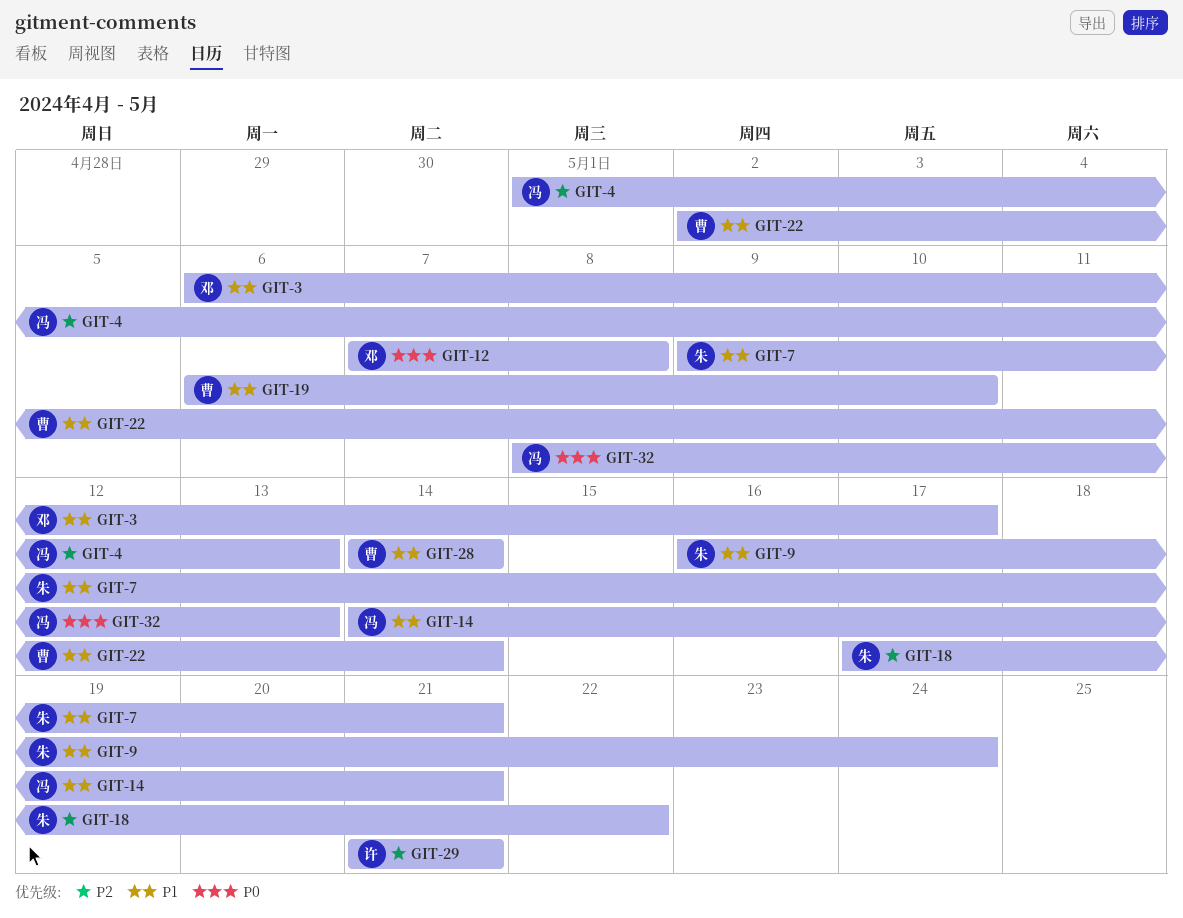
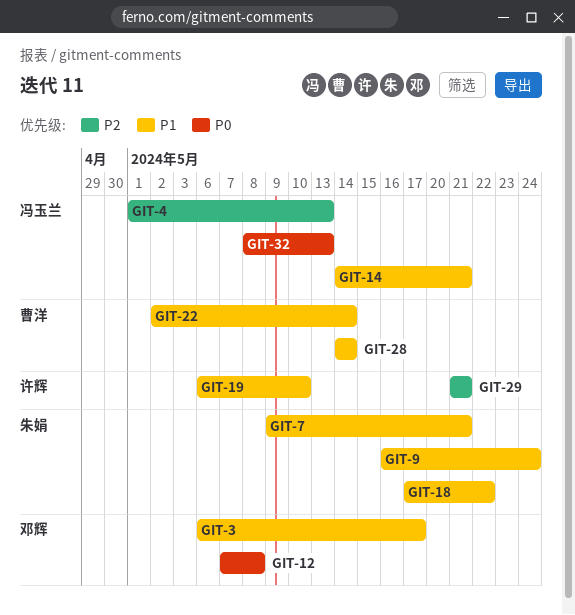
GIT-18, priority: P2 -> P1
GIT-19, owner: 曹洋 -> 许辉

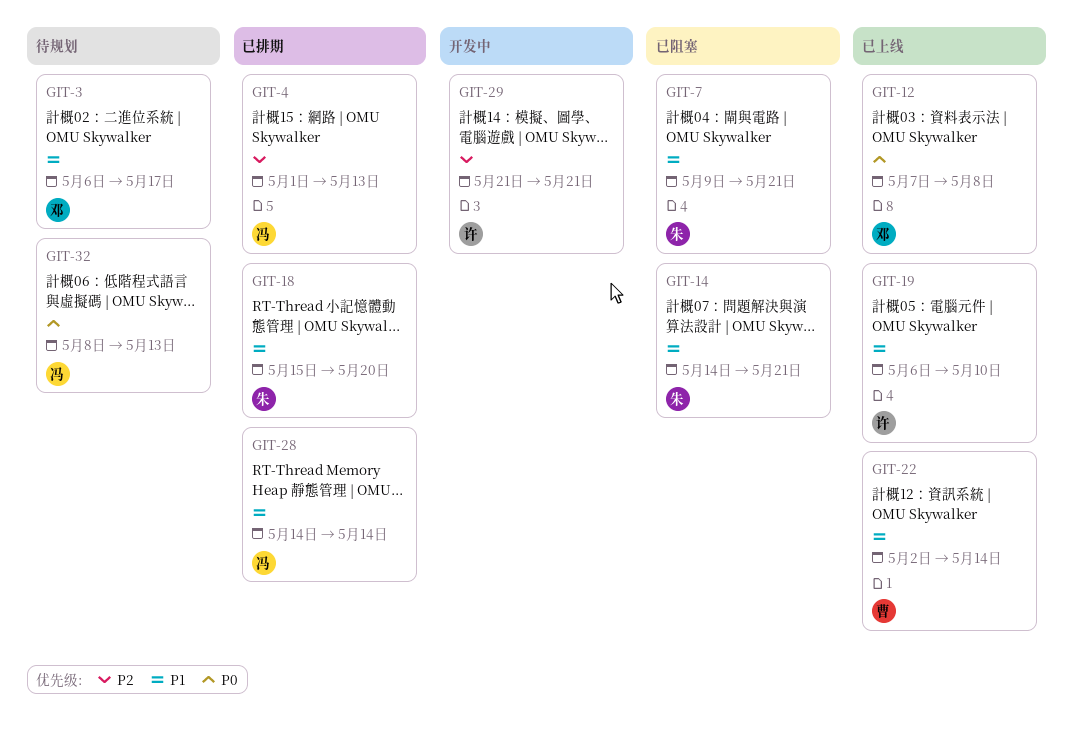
GIT-9: present -> none
GIT-14, owner: 冯玉兰 -> 朱娟
GIT-18, start: May 17 -> May 15
GIT-18, due: May 22 -> May 20
GIT-28, owner: 曹洋 -> 冯玉兰

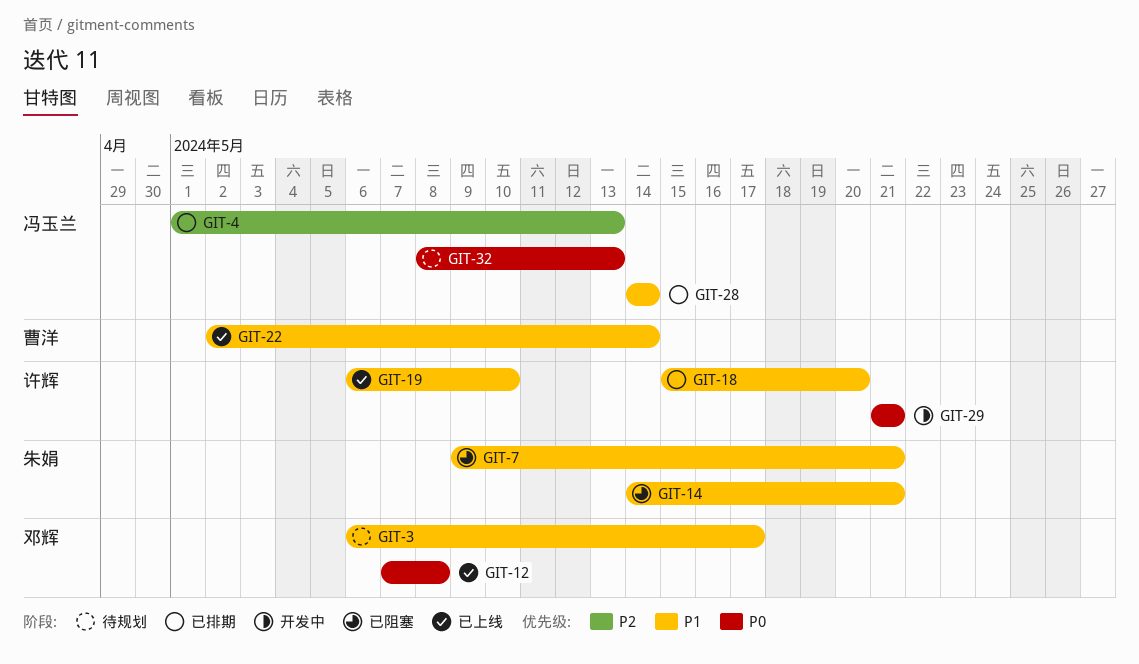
GIT-18, owner: 朱娟 -> 许辉
GIT-29, priority: P2 -> P0

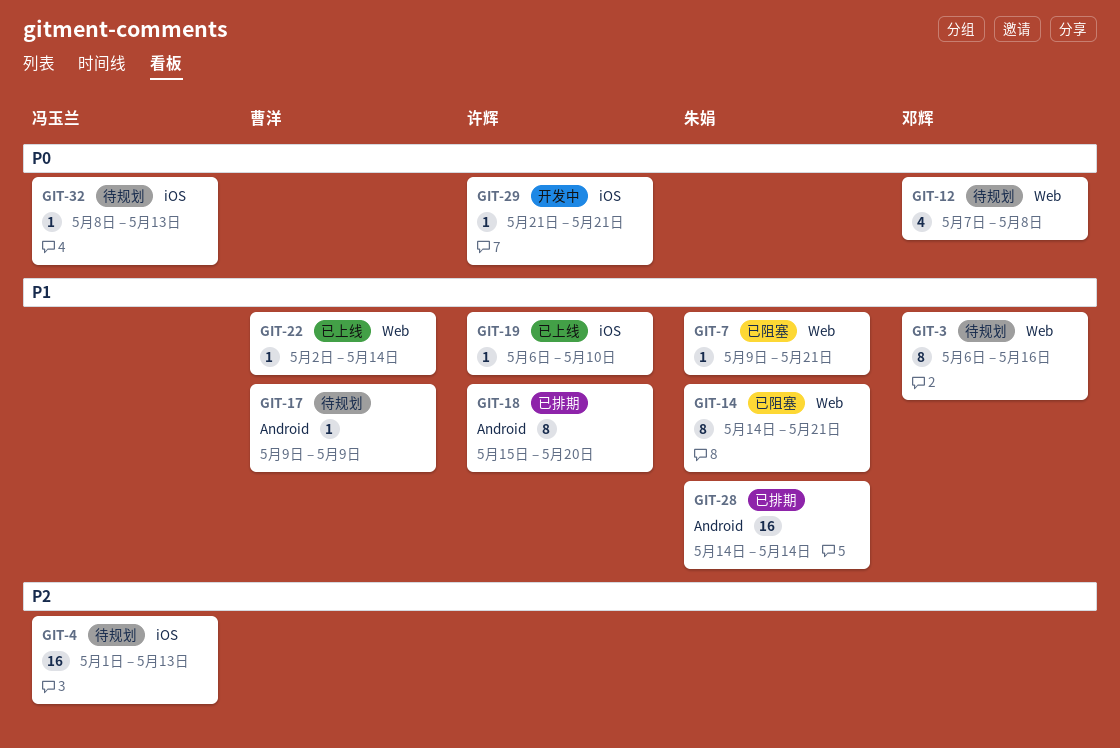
GIT-3, due: May 17 -> May 16
GIT-4, status: 已排期 -> 待规划
GIT-12, status: 已上线 -> 待规划
GIT-17: none -> present
GIT-28, owner: 冯玉兰 -> 朱娟

